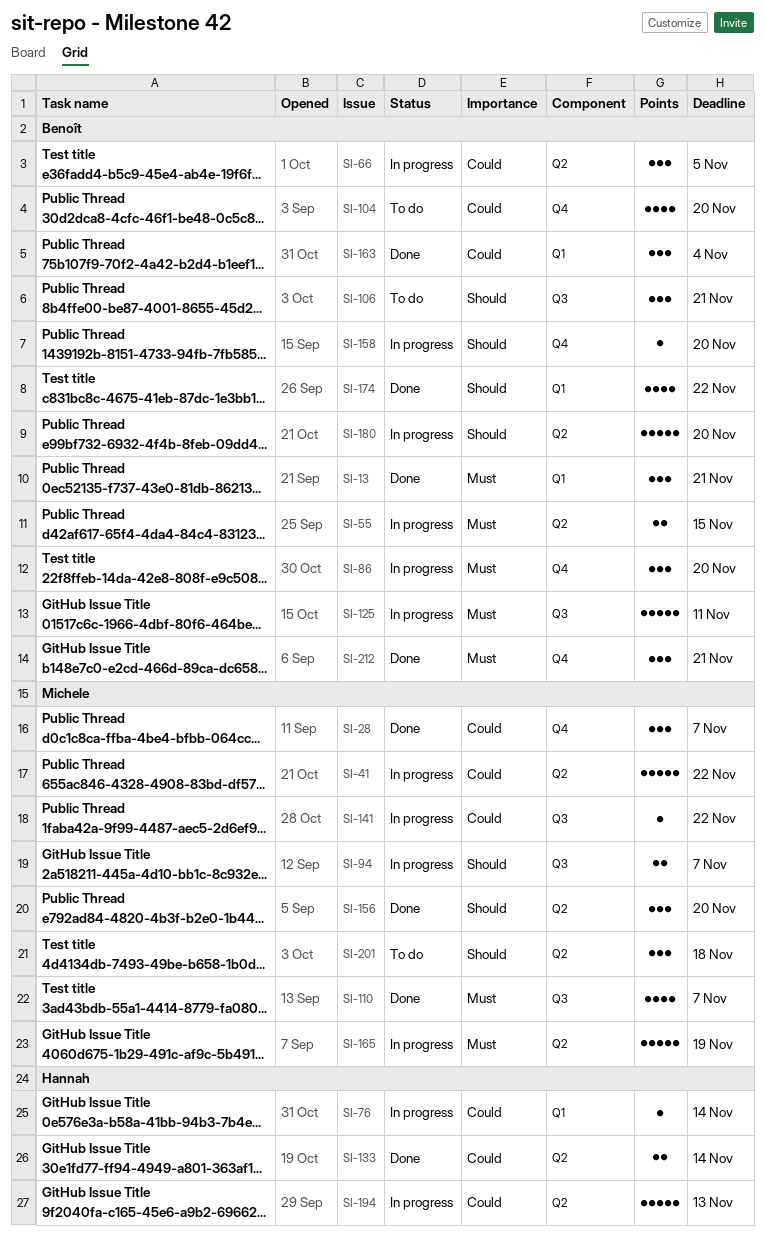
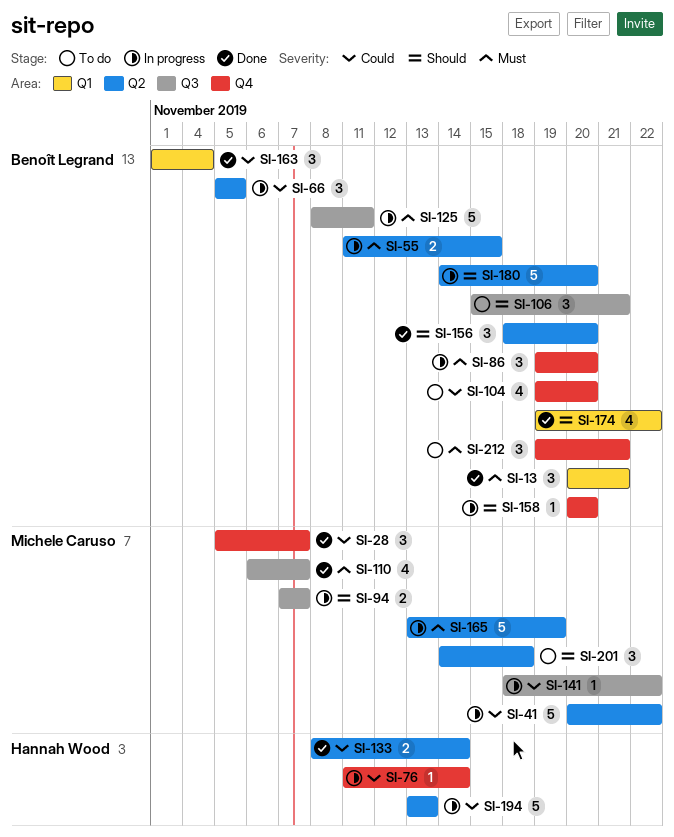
SI-76, label: Q1 -> Q4
SI-156, owner: Michele Caruso -> Benoît Legrand
SI-212, status: Done -> To do

